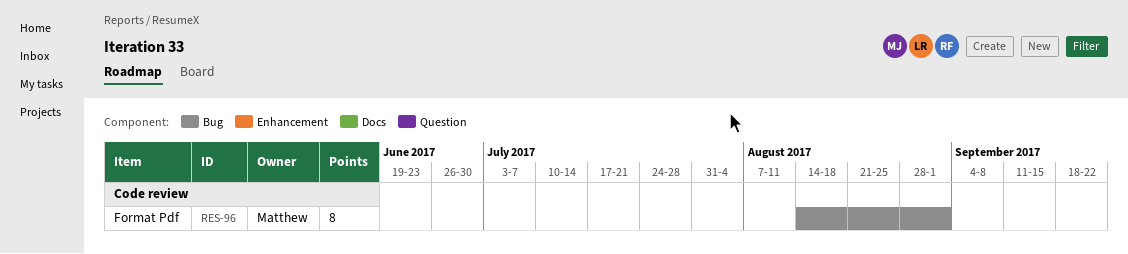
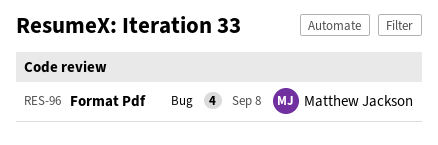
RES-96, estimate: 8 -> 4
RES-96, due: Sep 1 -> Sep 8

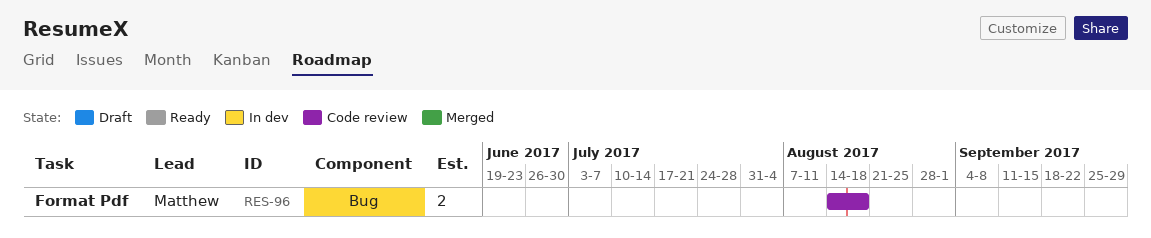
RES-96, estimate: 4 -> 2
RES-96, due: Sep 8 -> Aug 18

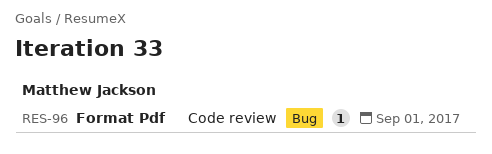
RES-96, estimate: 2 -> 1
RES-96, due: Aug 18 -> Sep 1

